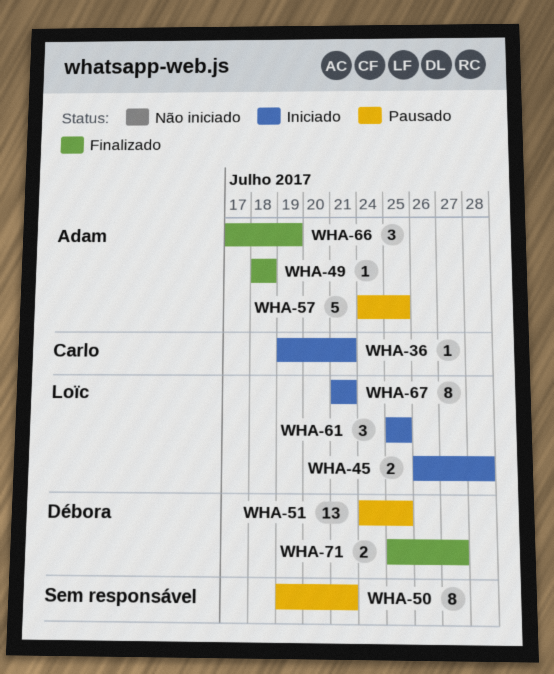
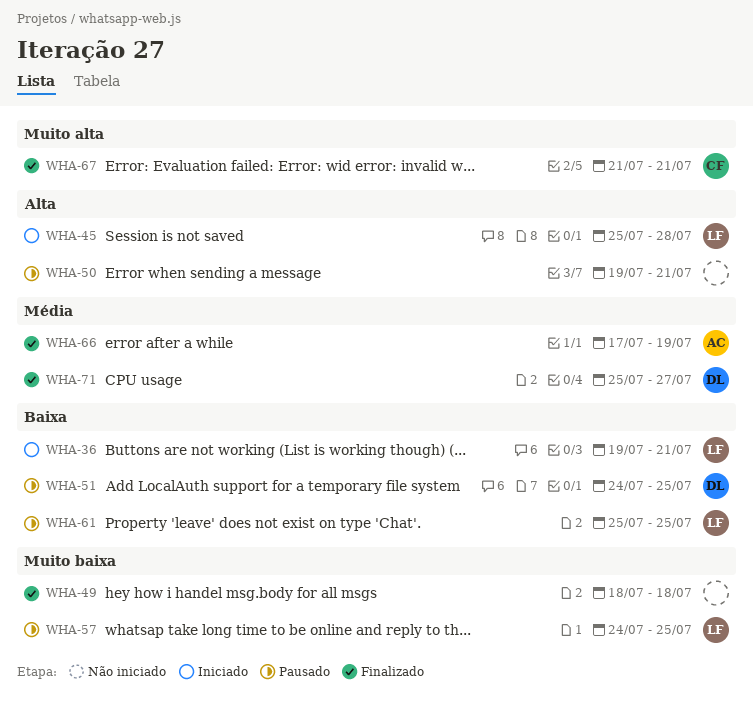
WHA-36, owner: Carlo -> Loïc
WHA-45, start: Jul 26 -> Jul 25
WHA-49, owner: Adam -> none
WHA-57, owner: Adam -> Loïc
WHA-61, status: Iniciado -> Pausado
WHA-67, status: Iniciado -> Finalizado
WHA-67, owner: Loïc -> Carlo

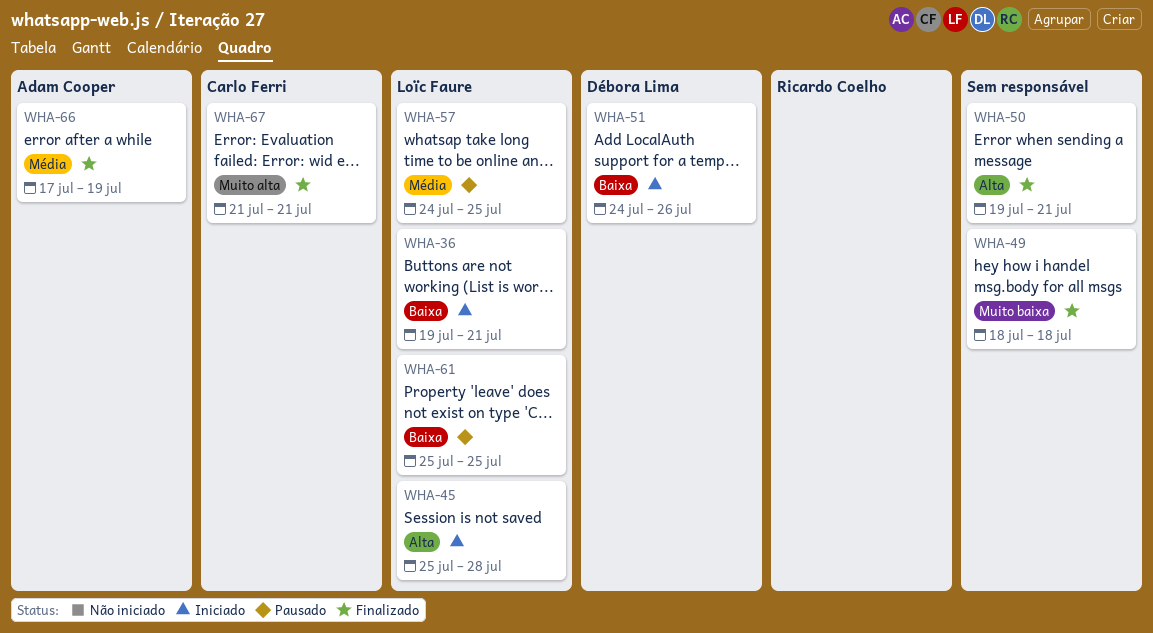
WHA-50, status: Pausado -> Finalizado
WHA-51, status: Pausado -> Iniciado
WHA-51, due: Jul 25 -> Jul 26
WHA-57, priority: Muito baixa -> Média
WHA-71: present -> none

